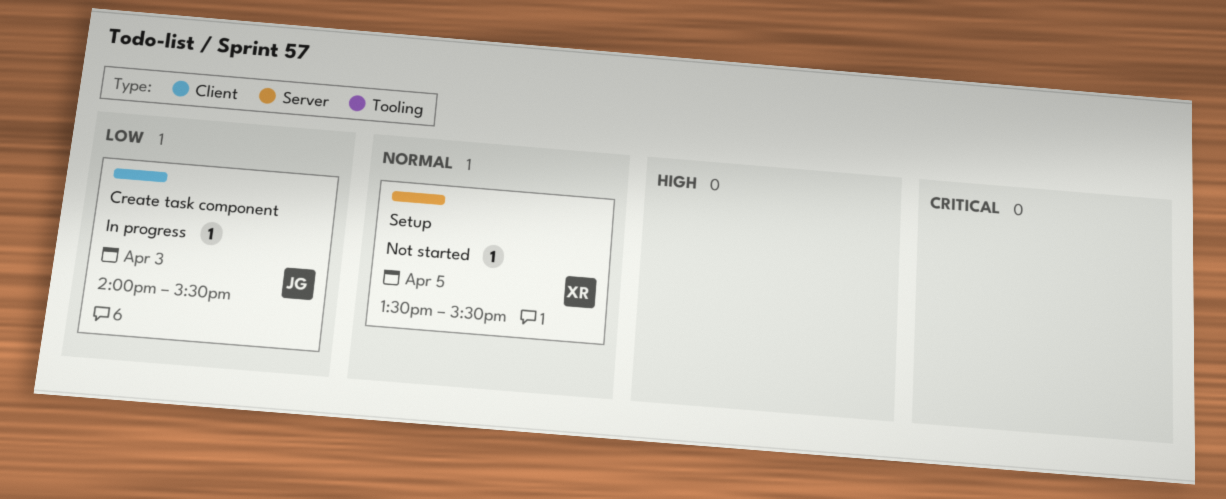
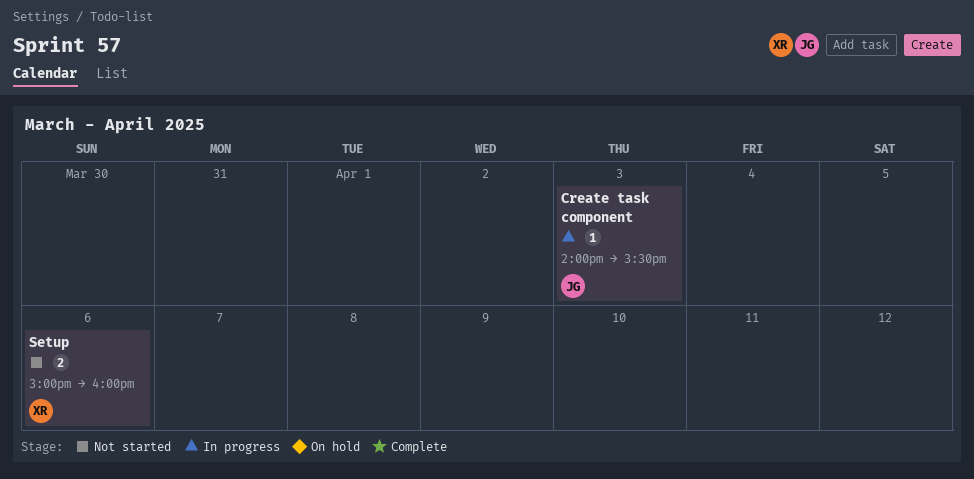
Setup, estimate: 1 -> 2
Setup, day: Apr 5 -> Apr 6
Setup, begins: 13:30 -> 15:00
Setup, ends: 15:30 -> 16:00

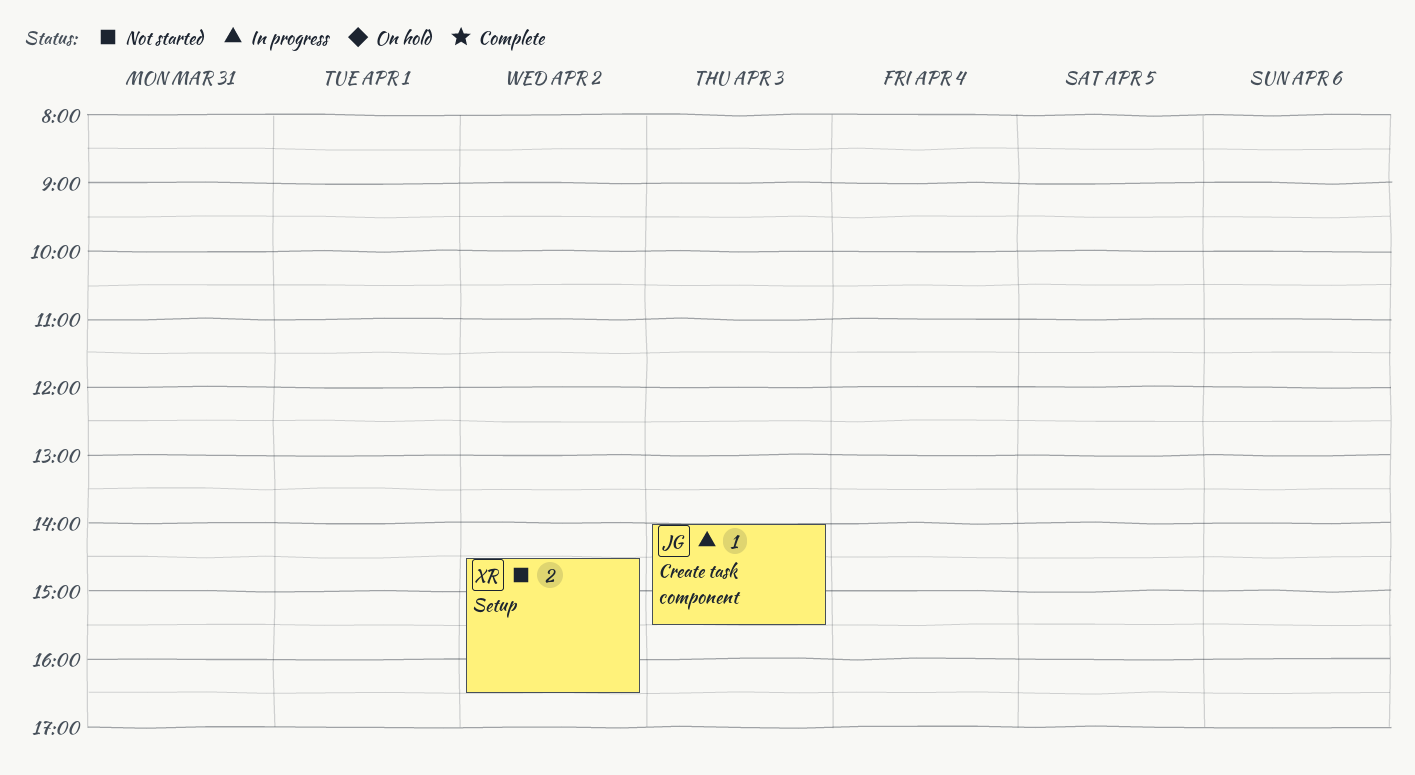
Setup, day: Apr 6 -> Apr 2
Setup, begins: 15:00 -> 14:30
Setup, ends: 16:00 -> 16:30

